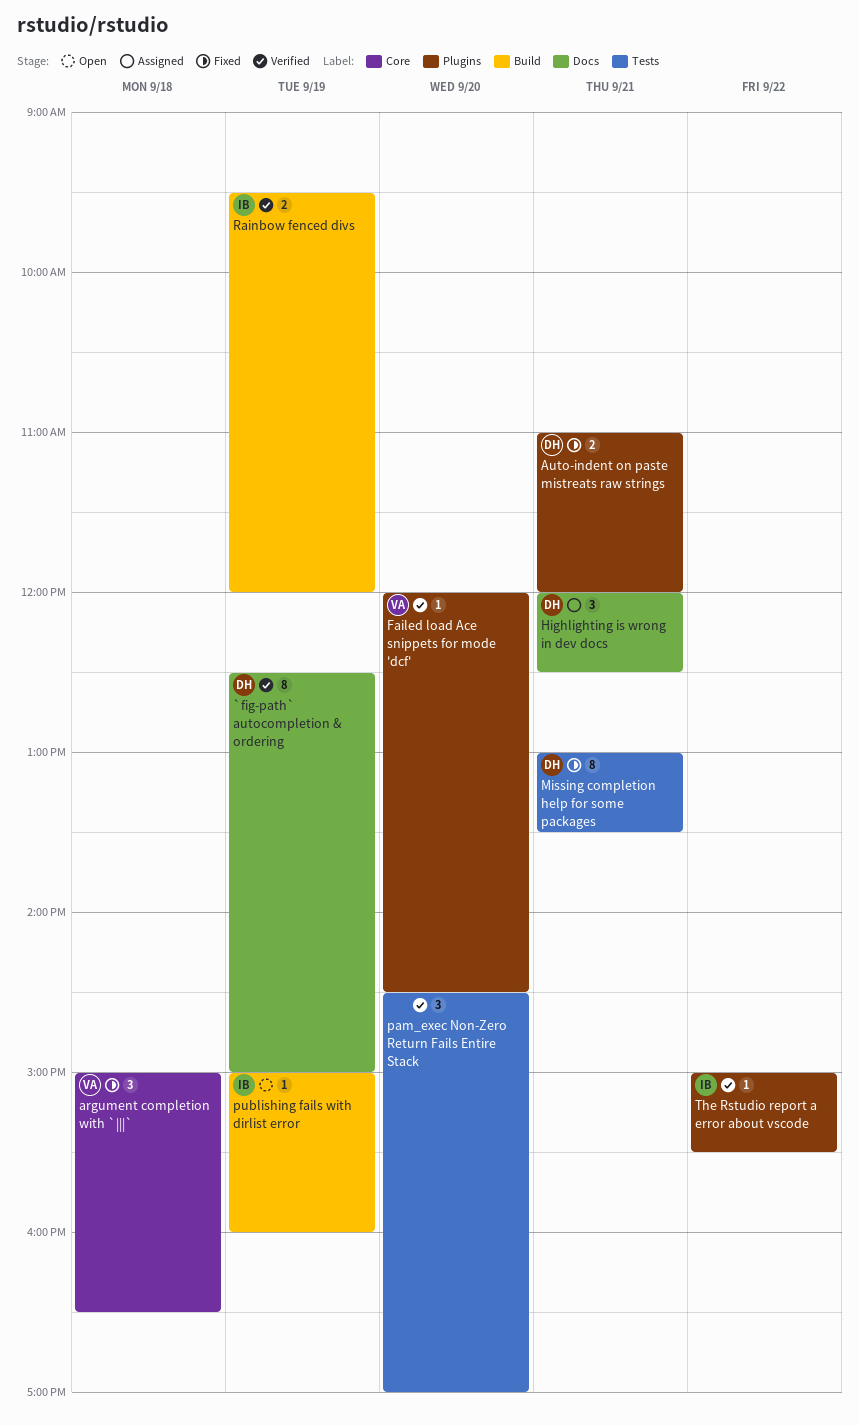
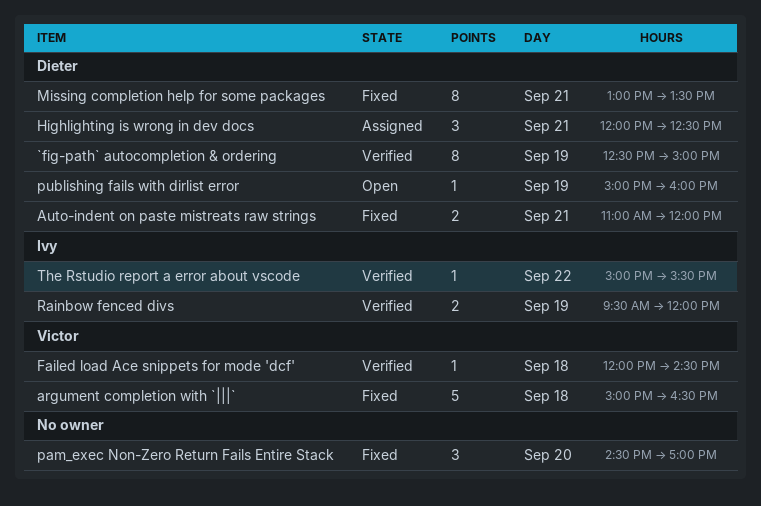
argument completion with `|||`, estimate: 3 -> 5
Failed load Ace snippets for mode 'dcf', day: Sep 20 -> Sep 18
pam_exec Non-Zero Return Fails Entire Stack, status: Verified -> Fixed
publishing fails with dirlist error, owner: Ivy -> Dieter

